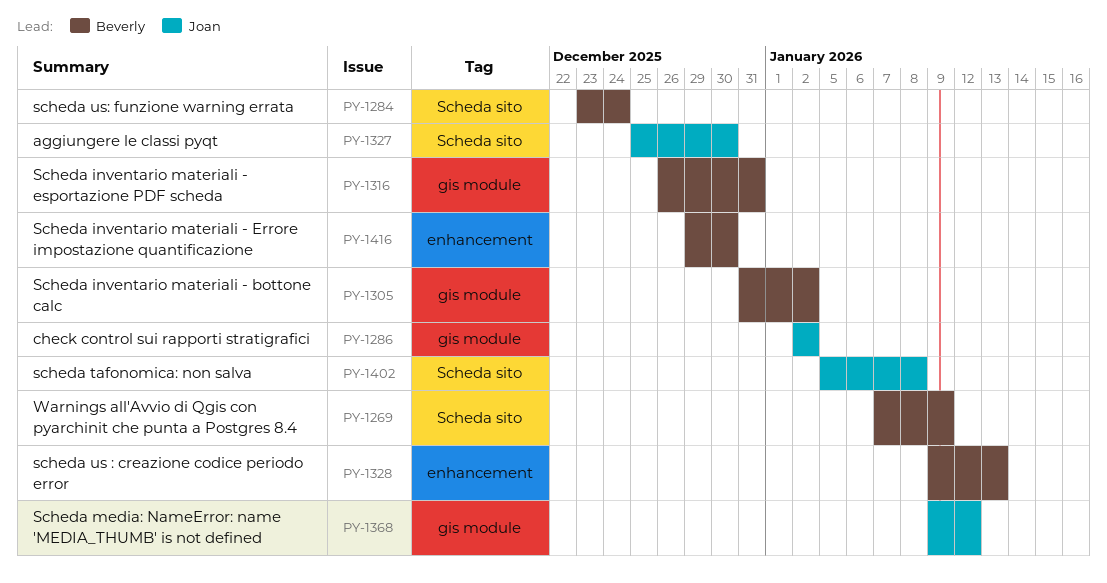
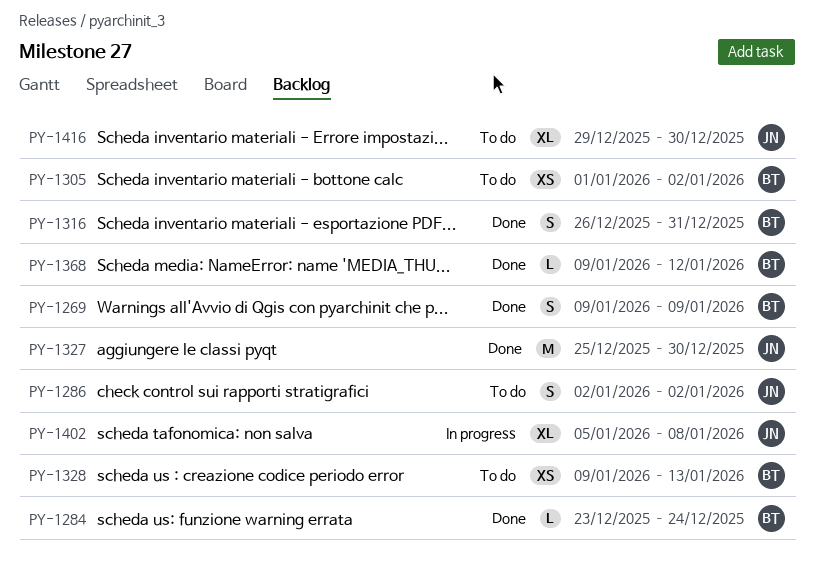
PY-1269, start: Jan 7 -> Jan 9
PY-1305, start: Dec 31 -> Jan 1
PY-1368, owner: Joan -> Beverly
PY-1416, owner: Beverly -> Joan

